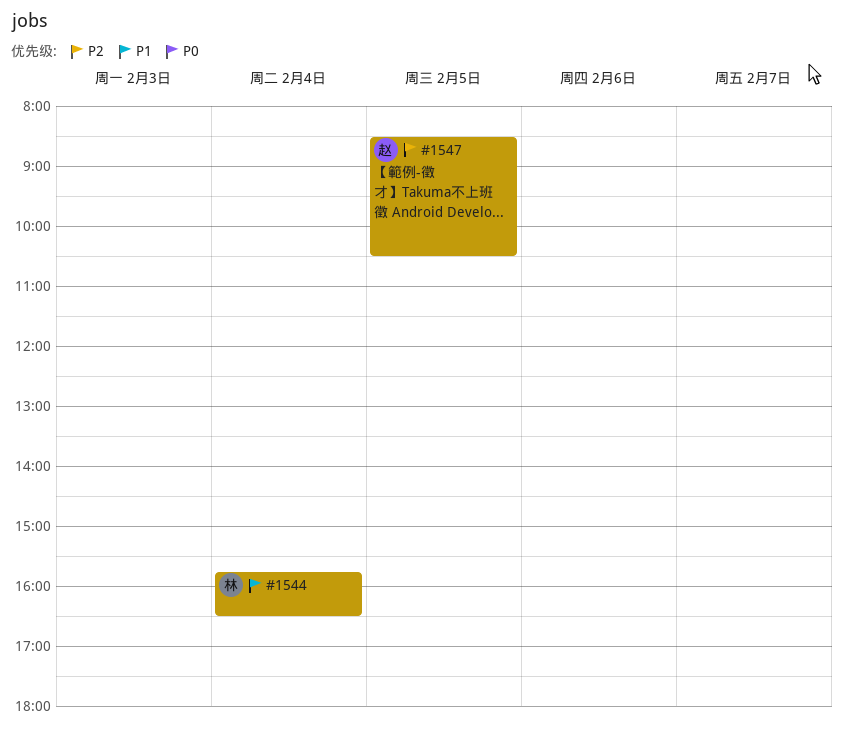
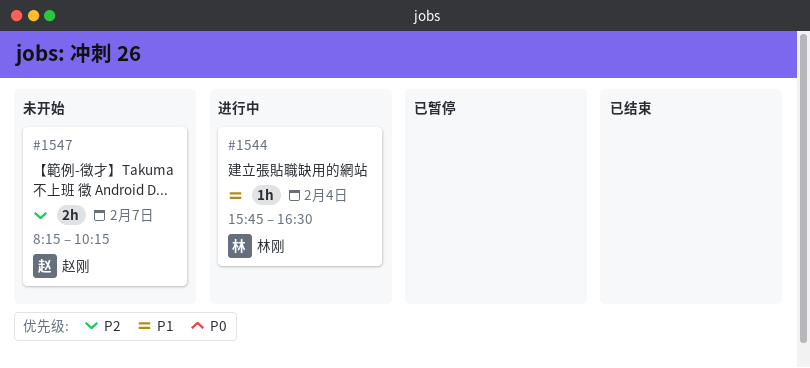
#1547, day: Feb 5 -> Feb 7
#1547, begins: 08:30 -> 08:15
#1547, ends: 10:30 -> 10:15

